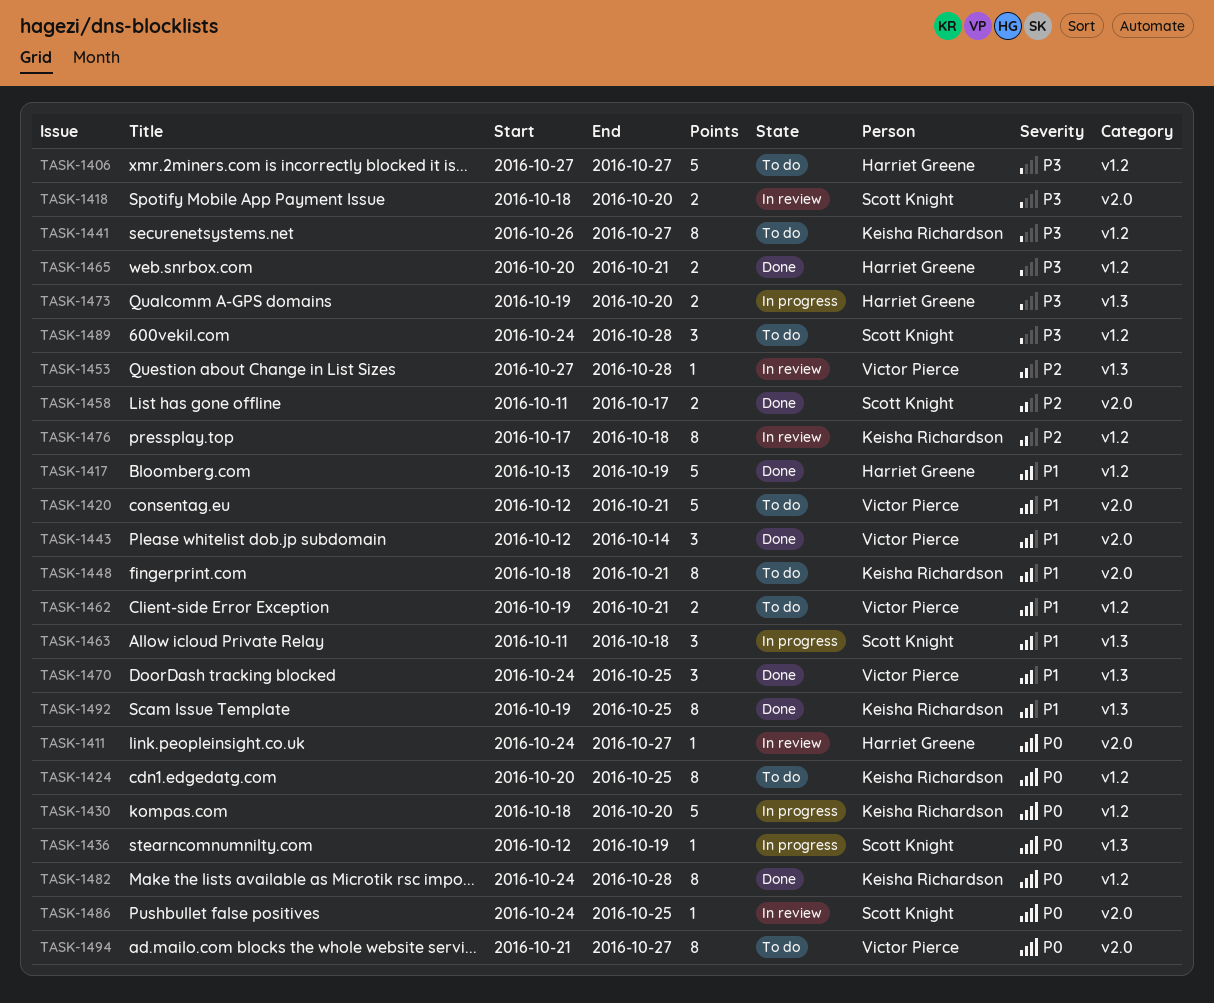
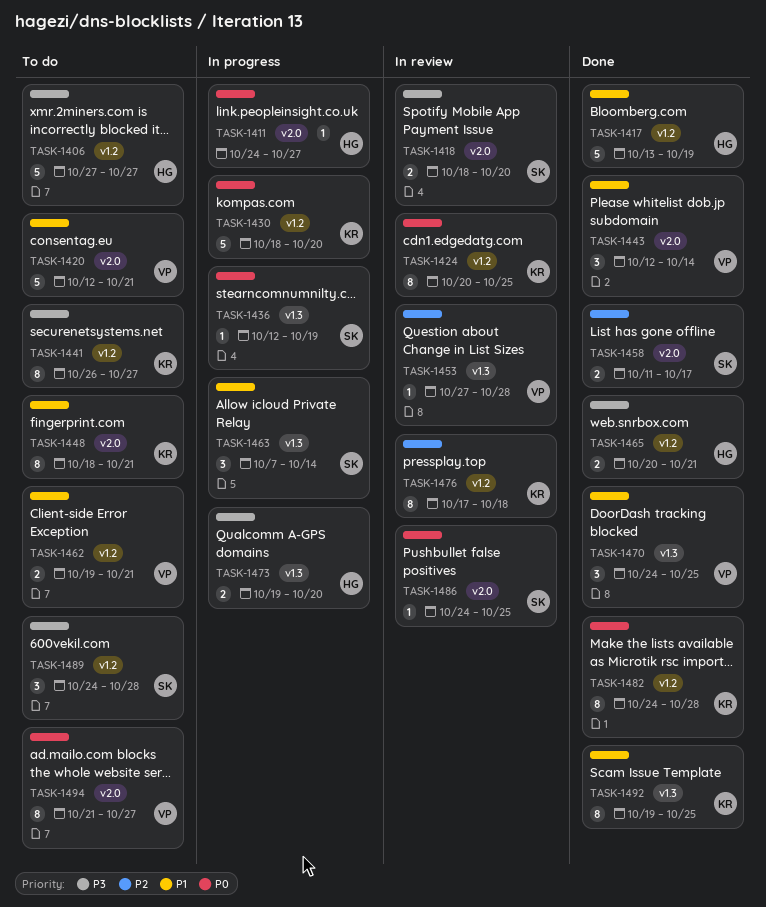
TASK-1411, status: In review -> In progress
TASK-1424, status: To do -> In review
TASK-1463, start: Oct 11 -> Oct 7
TASK-1463, due: Oct 18 -> Oct 14

